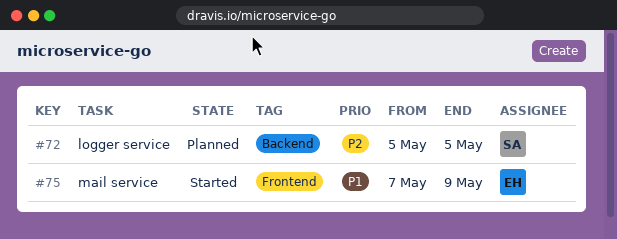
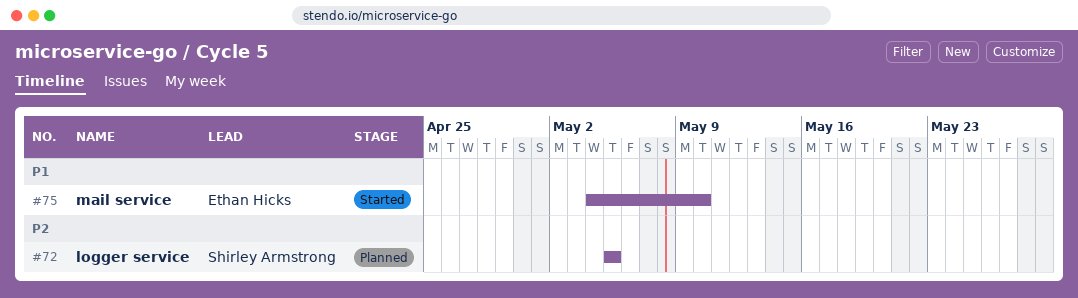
#75, start: May 7 -> May 4
#75, due: May 9 -> May 10

